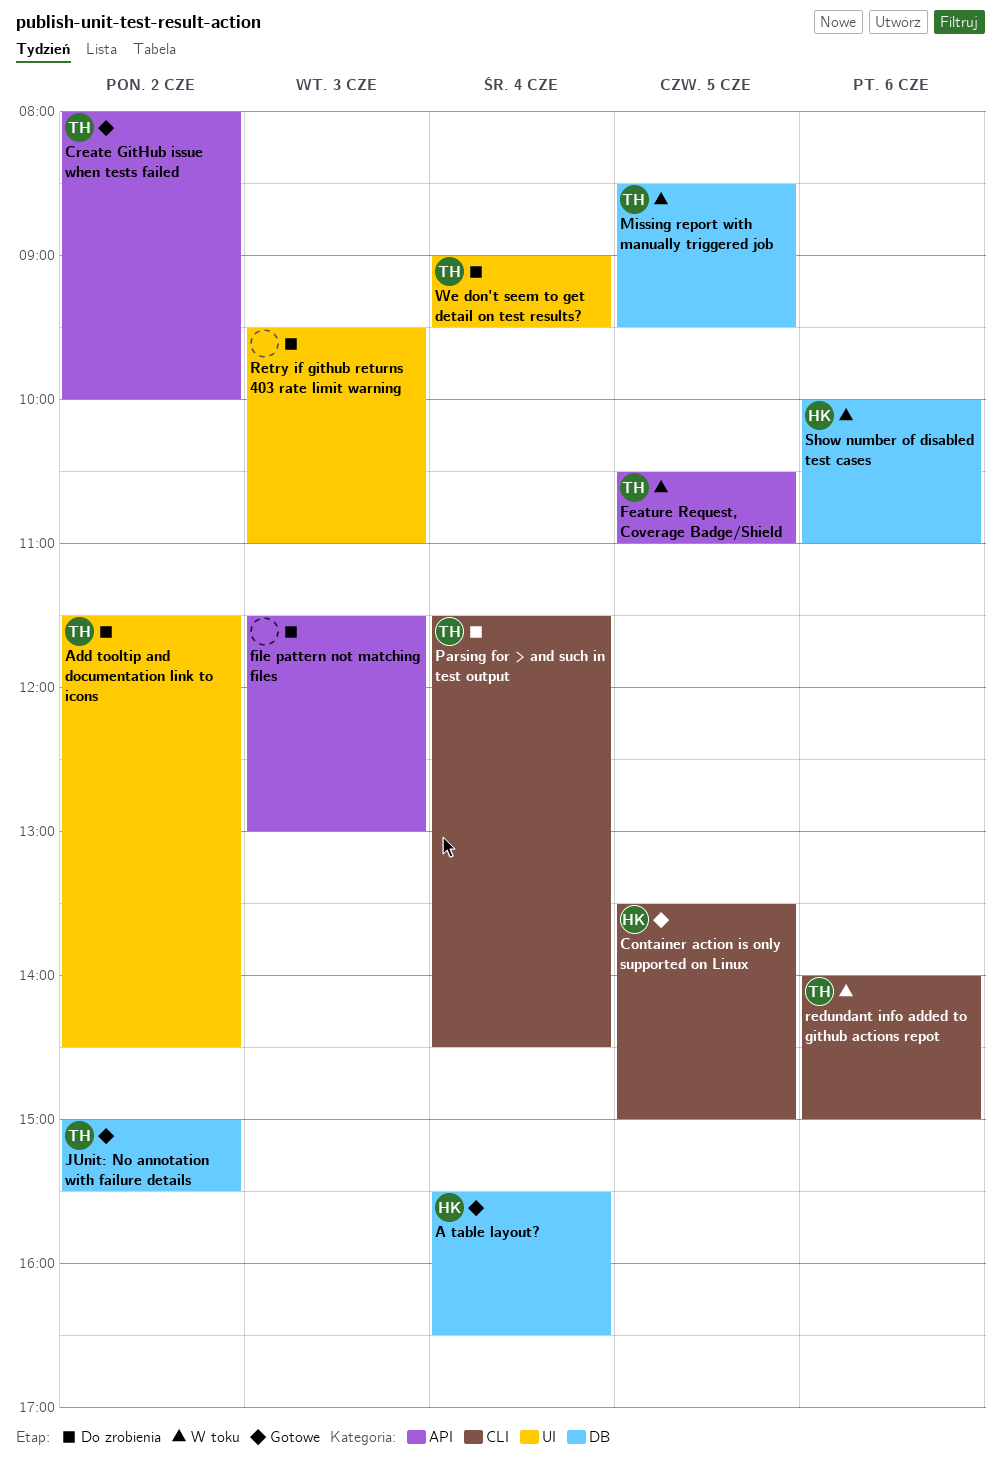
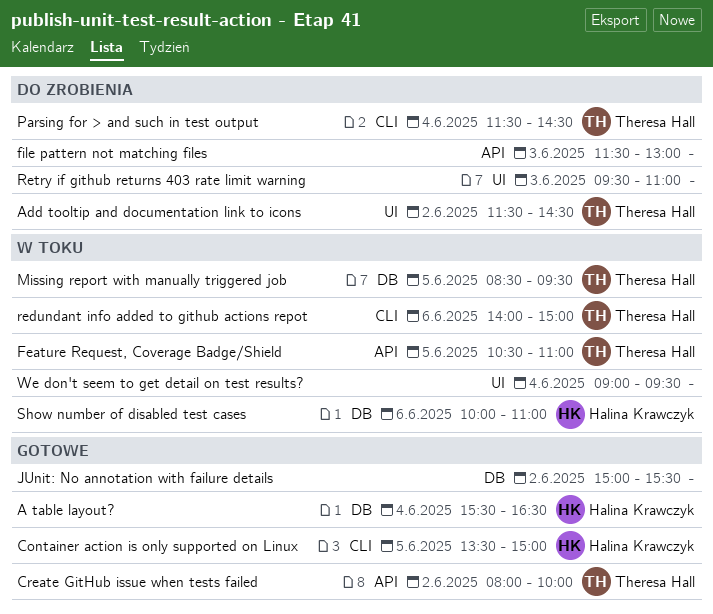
JUnit: No annotation with failure details, owner: Theresa Hall -> none
We don't seem to get detail on test results?, status: Do zrobienia -> W toku
We don't seem to get detail on test results?, owner: Theresa Hall -> none

